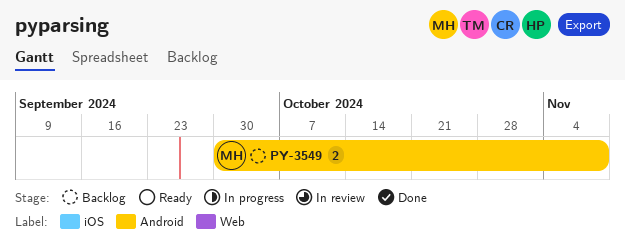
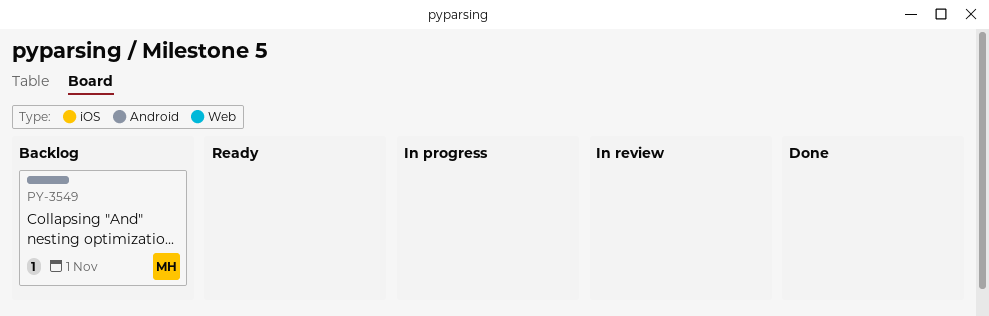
PY-3549, estimate: 2 -> 1
PY-3549, due: Nov 8 -> Nov 1

